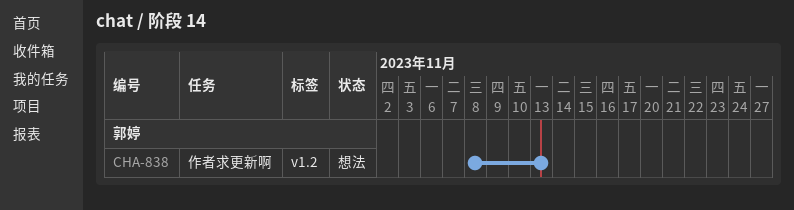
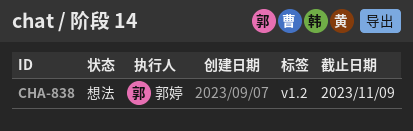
CHA-838, due: Nov 13 -> Nov 9

